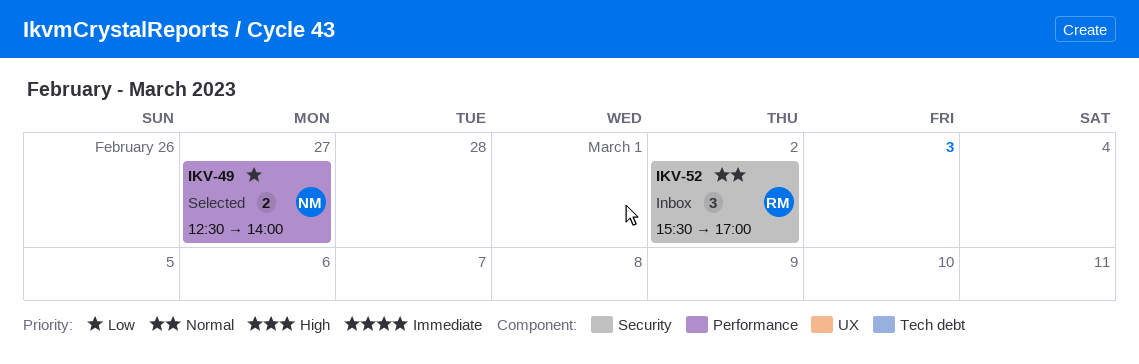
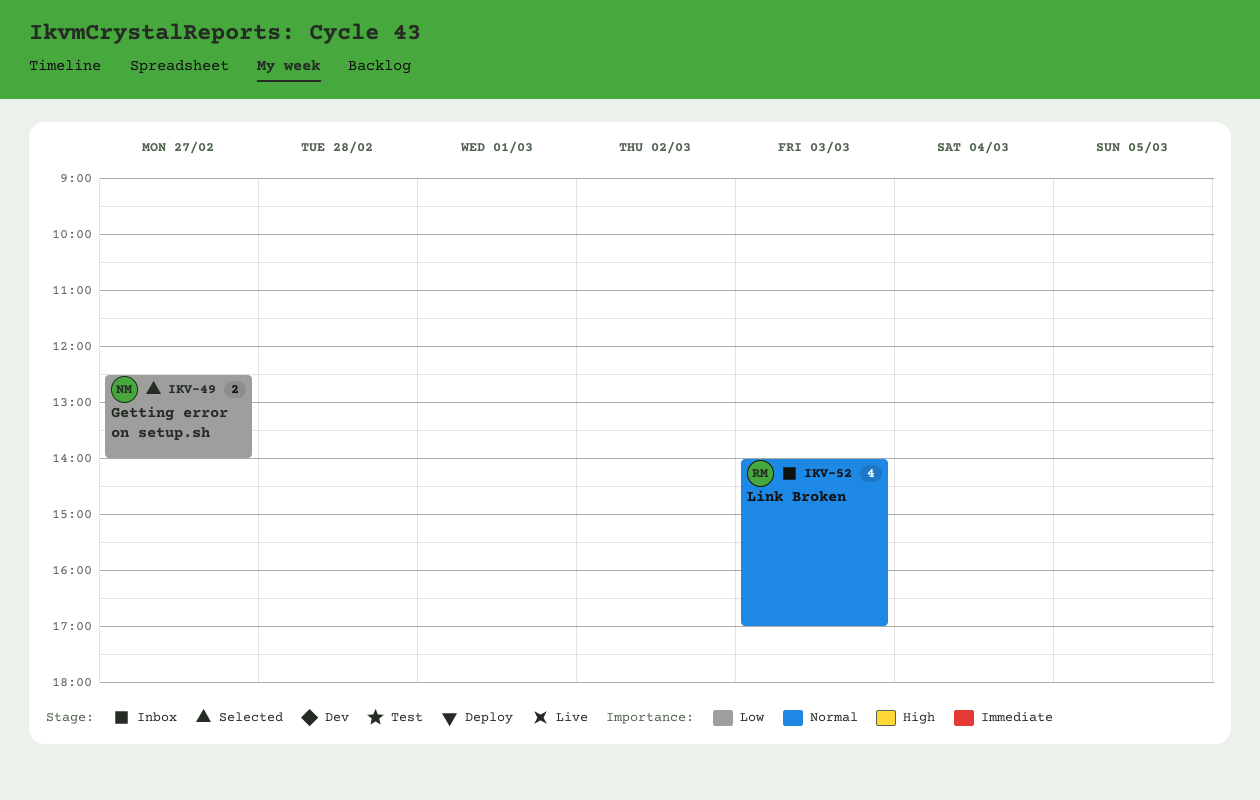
IKV-52, estimate: 3 -> 4
IKV-52, day: Mar 2 -> Mar 3
IKV-52, begins: 15:30 -> 14:00

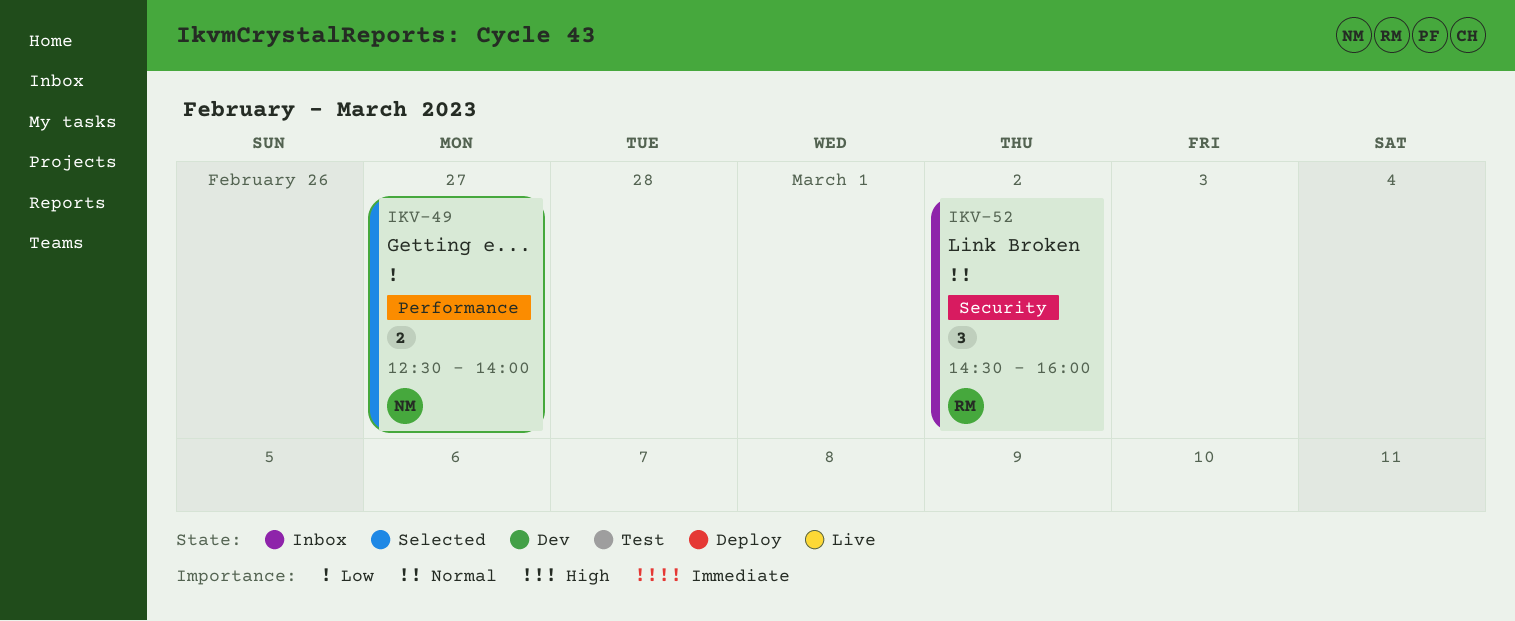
IKV-52, estimate: 4 -> 3
IKV-52, day: Mar 3 -> Mar 2
IKV-52, begins: 14:00 -> 14:30
IKV-52, ends: 17:00 -> 16:00

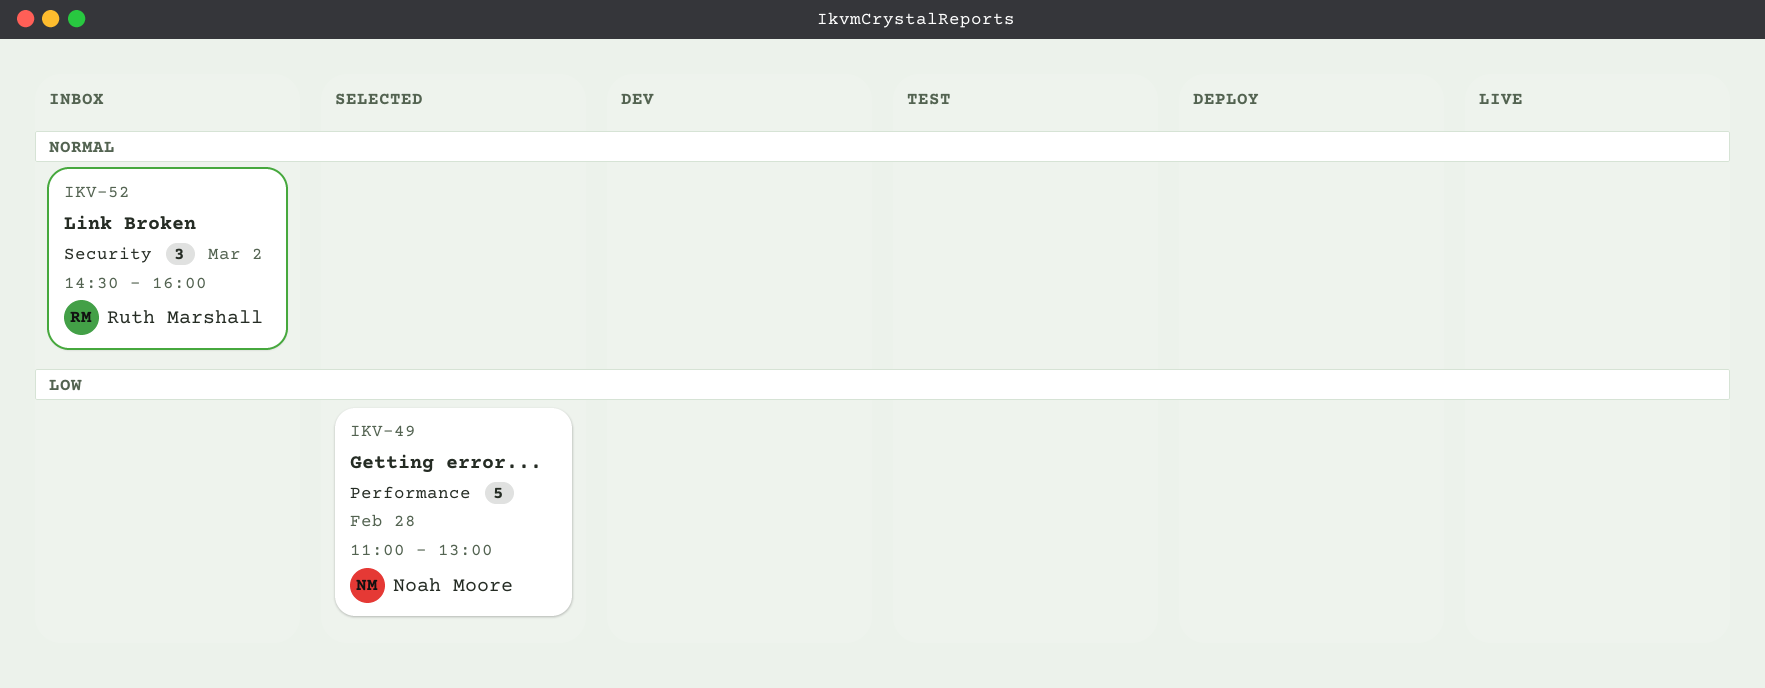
IKV-49, estimate: 2 -> 5
IKV-49, day: Feb 27 -> Feb 28
IKV-49, begins: 12:30 -> 11:00
IKV-49, ends: 14:00 -> 13:00

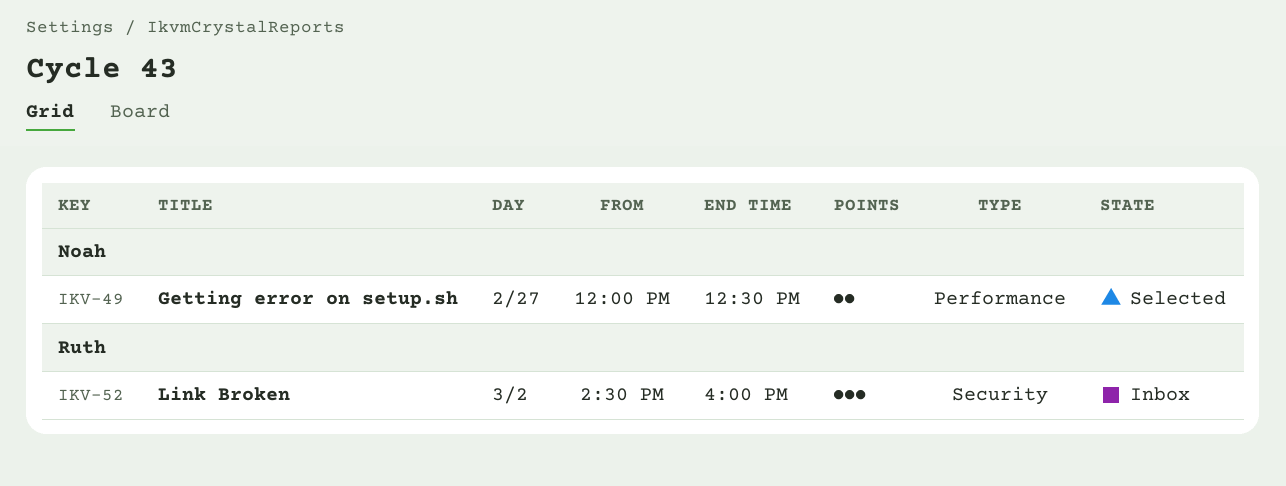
IKV-49, estimate: 5 -> 2
IKV-49, day: Feb 28 -> Feb 27
IKV-49, begins: 11:00 -> 12:00
IKV-49, ends: 13:00 -> 12:30

